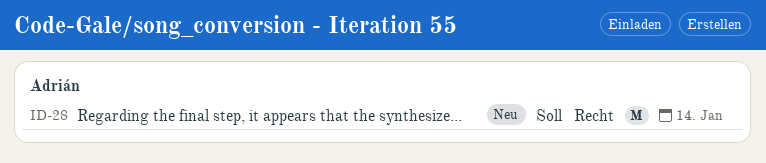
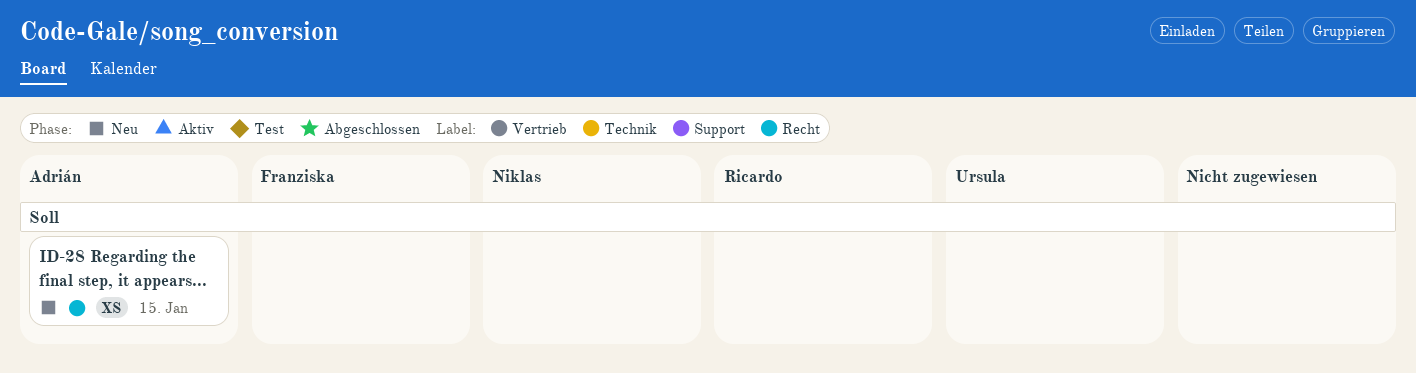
ID-28, estimate: M -> XS
ID-28, due: Jan 14 -> Jan 15

